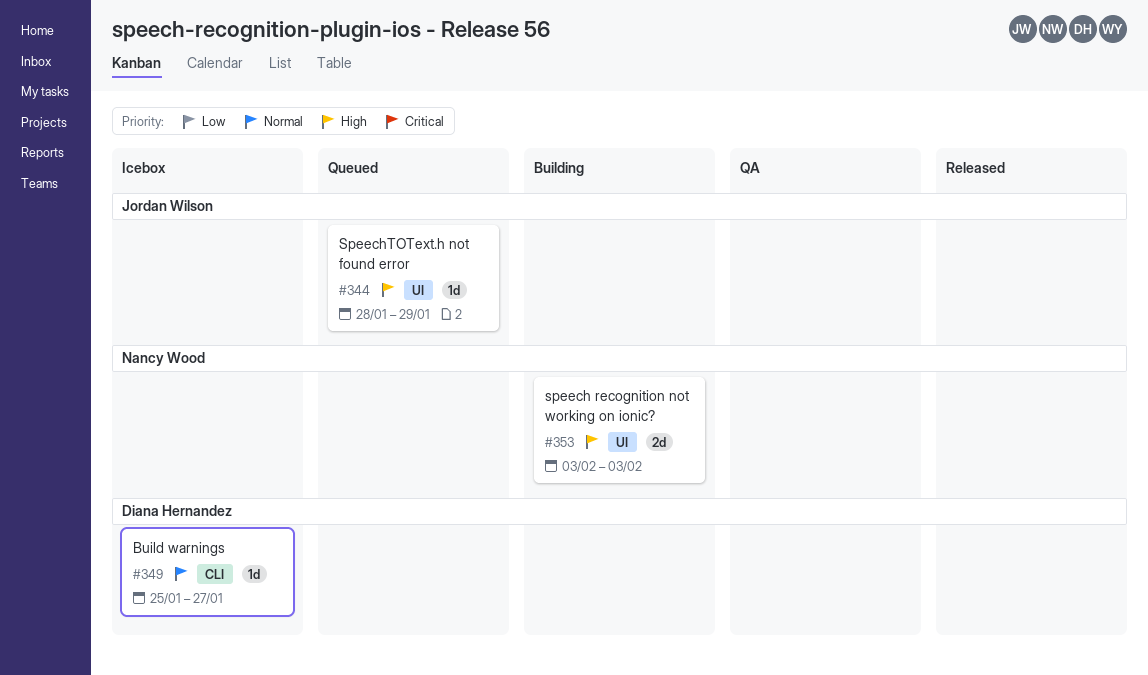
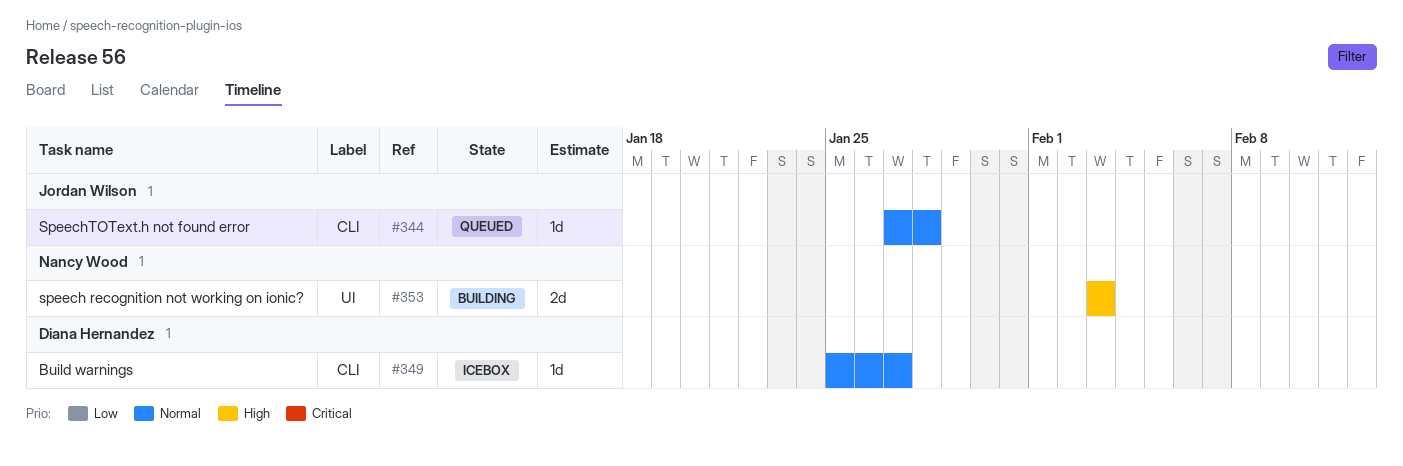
#344, priority: High -> Normal
#344, label: UI -> CLI
#344, start: Jan 28 -> Jan 27
#344, due: Jan 29 -> Jan 28

